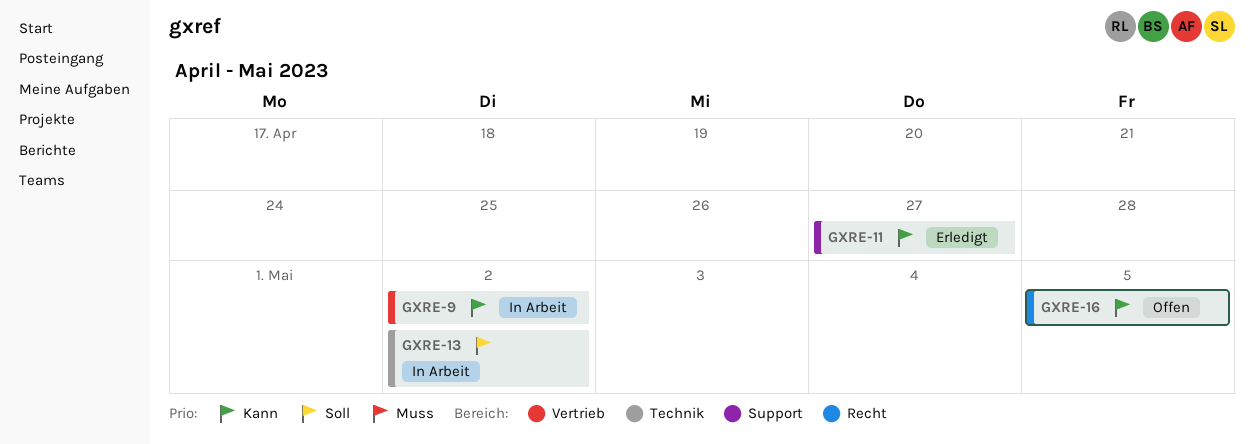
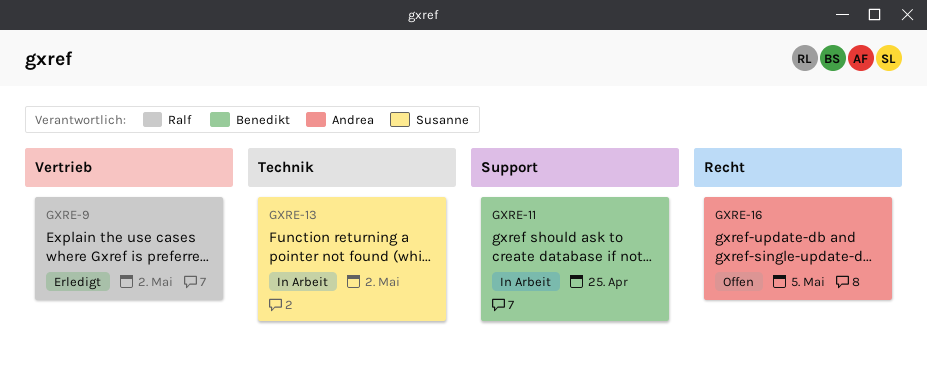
GXRE-9, status: In Arbeit -> Erledigt
GXRE-11, status: Erledigt -> In Arbeit
GXRE-11, due: Apr 27 -> Apr 25

